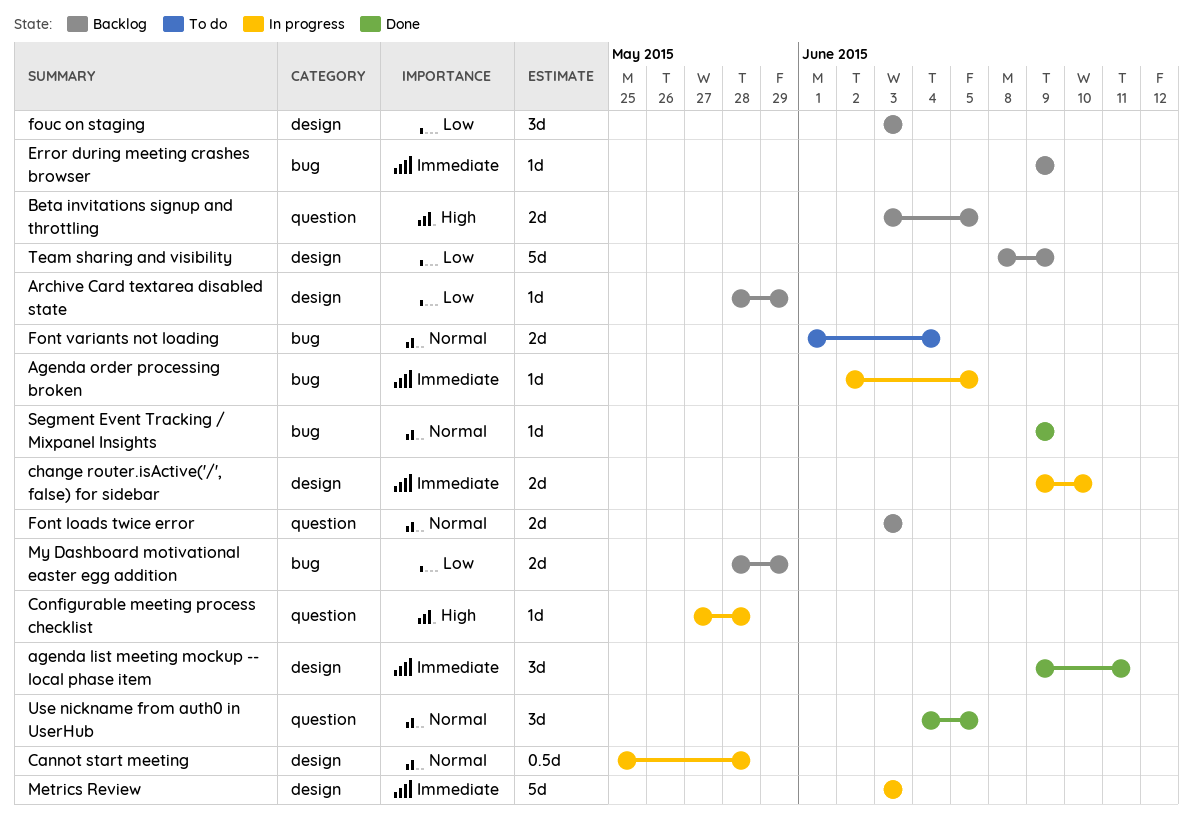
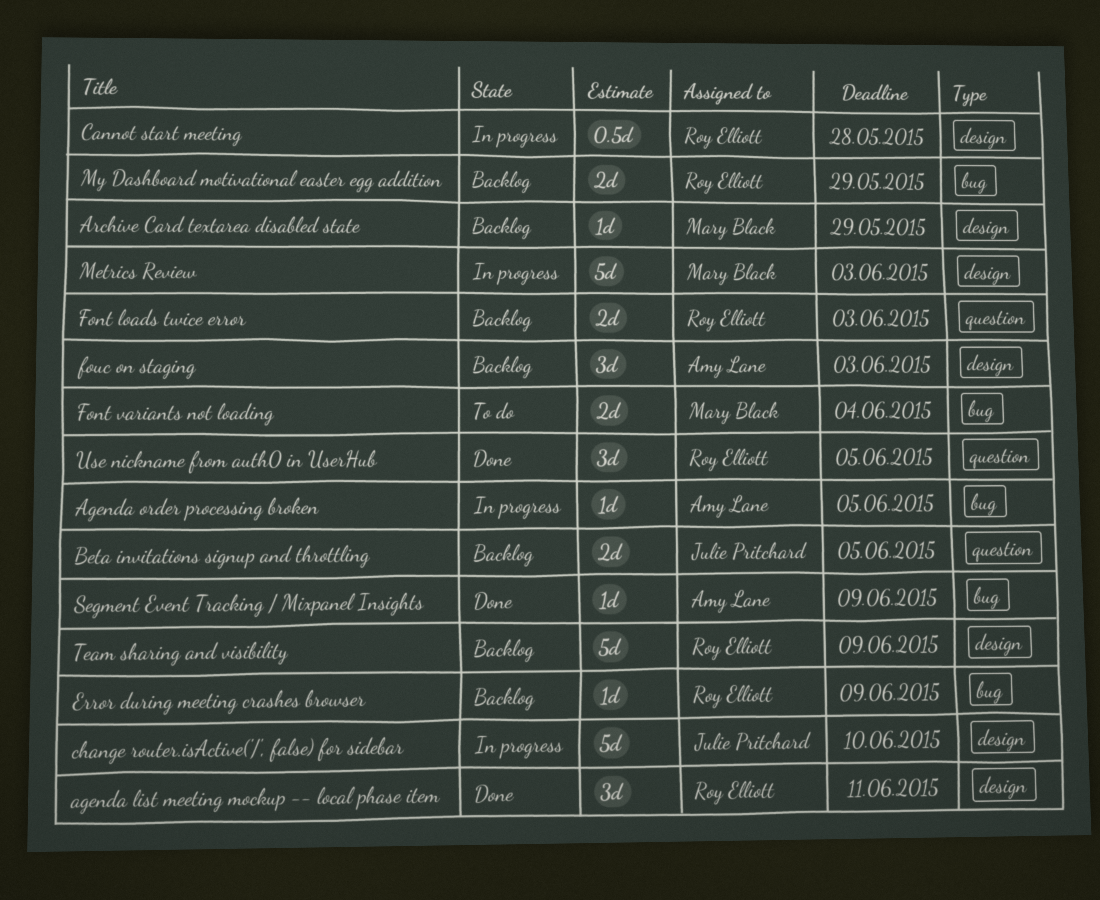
change router.isActive('/', false) for sidebar, estimate: 2d -> 5d
Configurable meeting process checklist: present -> none

